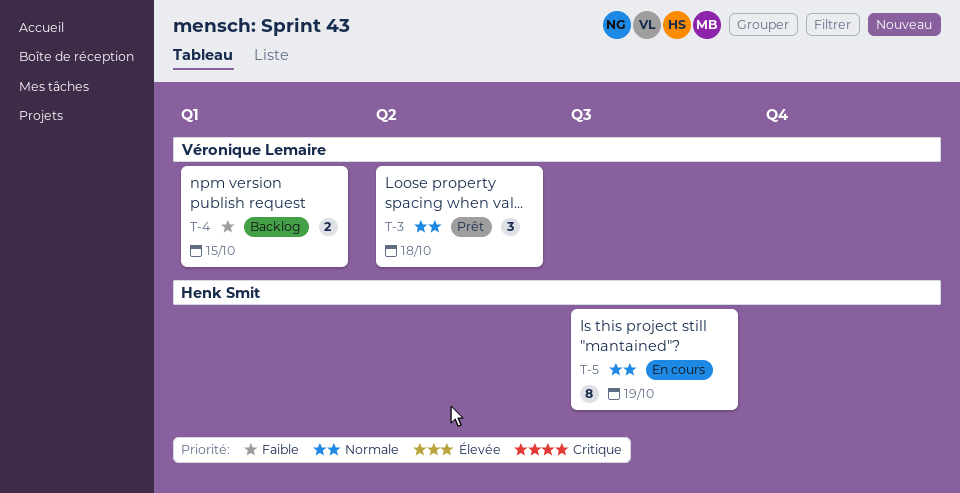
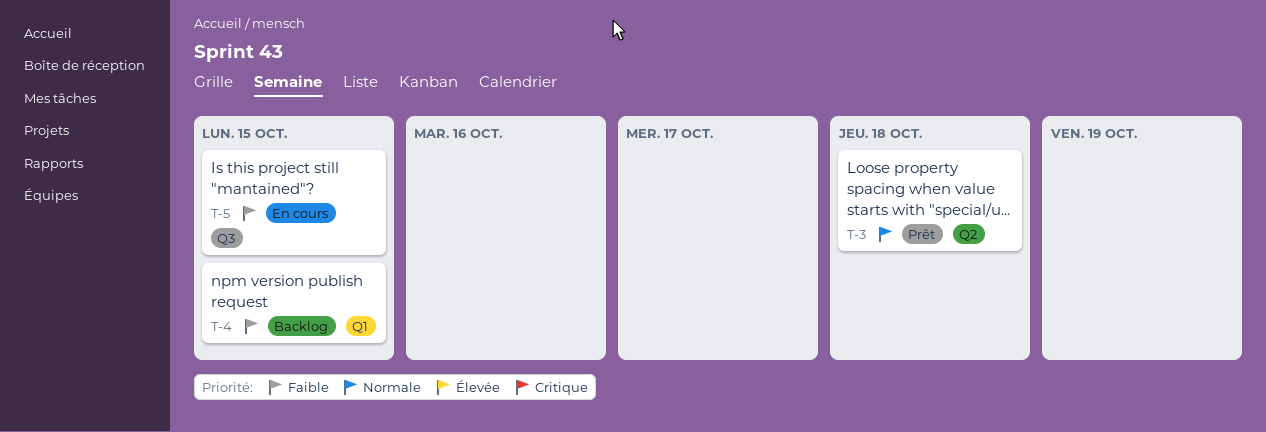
T-5, priority: Normale -> Faible
T-5, due: Oct 19 -> Oct 15

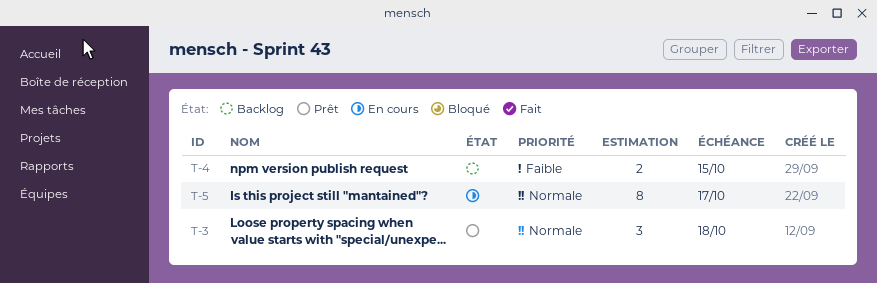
T-5, priority: Faible -> Normale
T-5, due: Oct 15 -> Oct 17

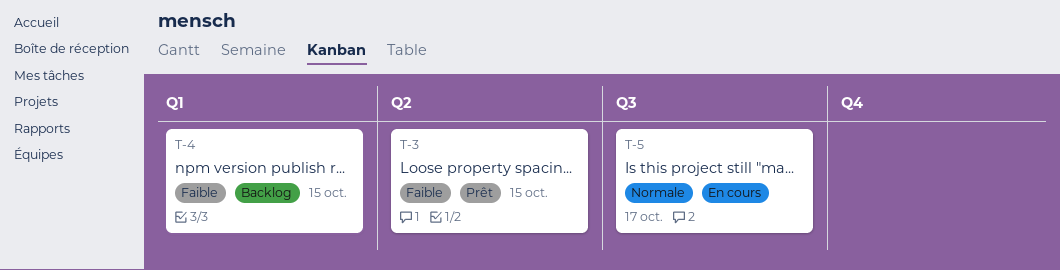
T-3, priority: Normale -> Faible
T-3, due: Oct 18 -> Oct 15

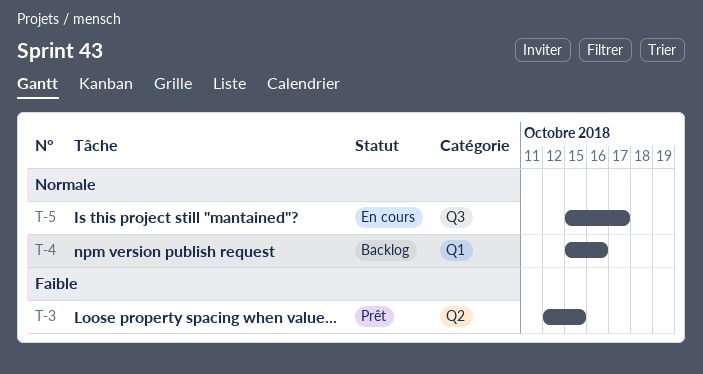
T-4, priority: Faible -> Normale
T-4, due: Oct 15 -> Oct 16

